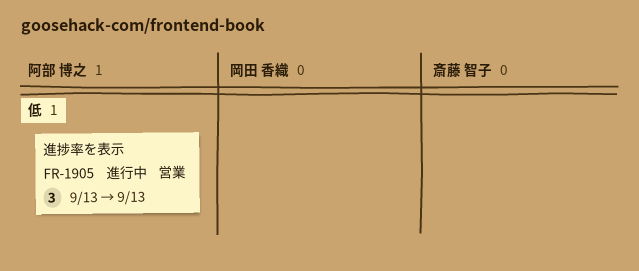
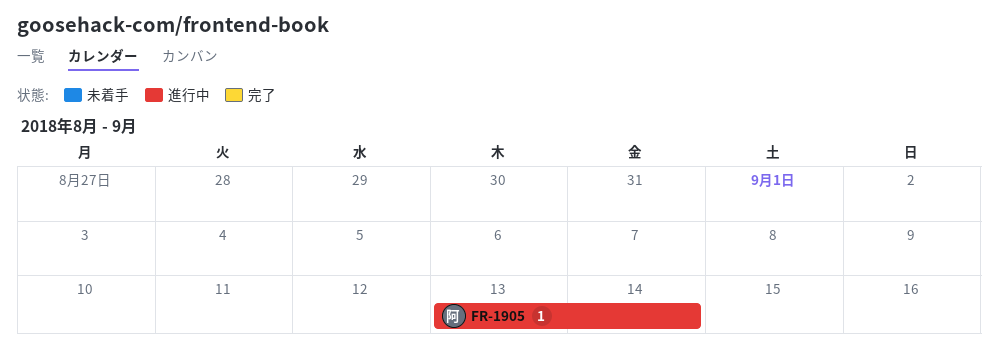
FR-1905, estimate: 3 -> 1
FR-1905, due: Sep 13 -> Sep 14

